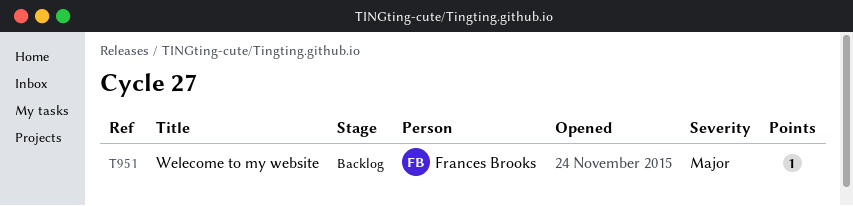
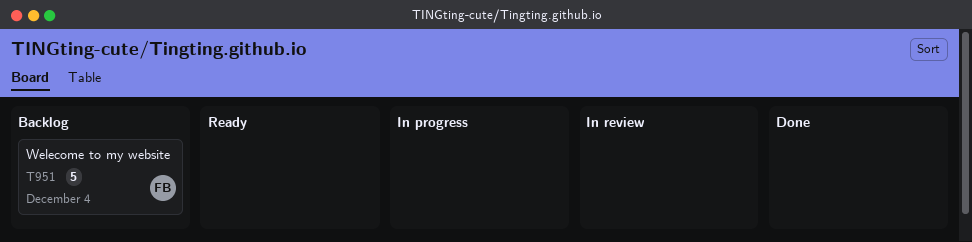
T951, estimate: 1 -> 5

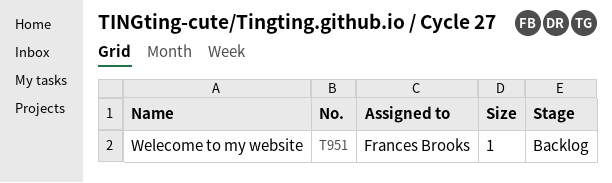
T951, estimate: 5 -> 1

